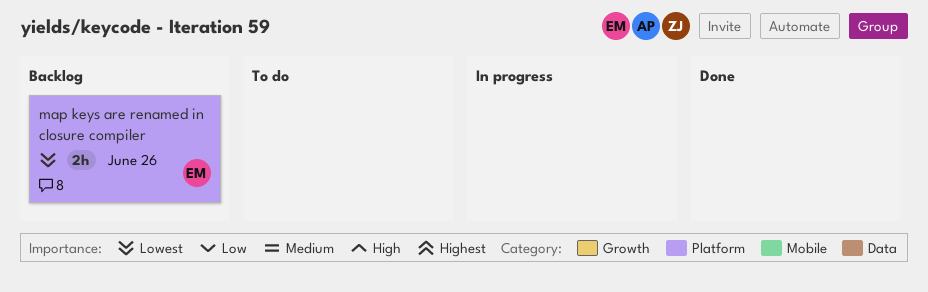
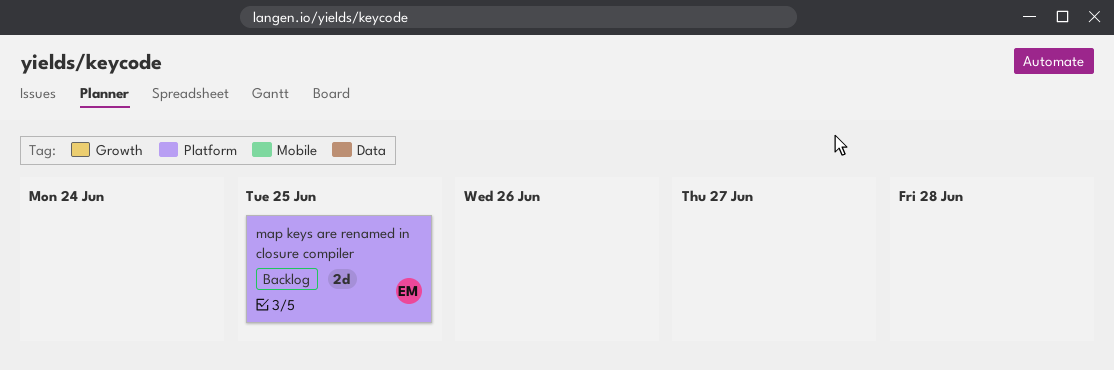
map keys are renamed in closure compiler, estimate: 2h -> 2d
map keys are renamed in closure compiler, due: Jun 26 -> Jun 25

